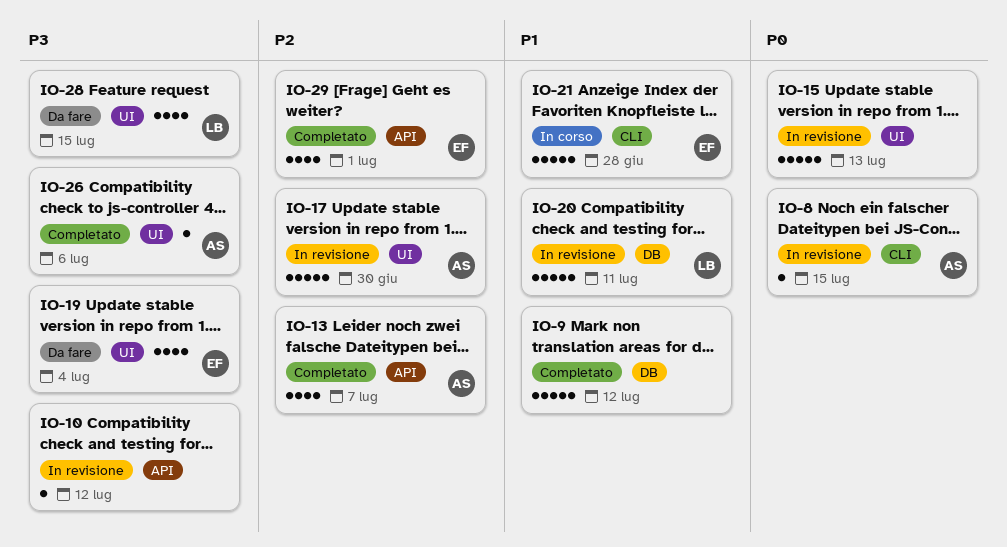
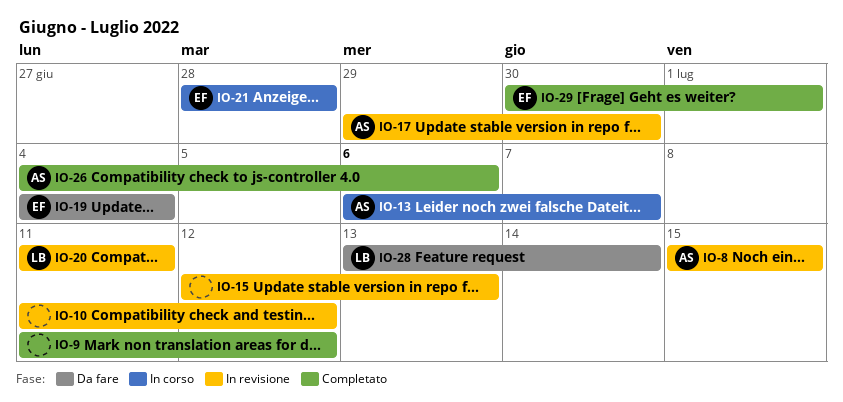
IO-13, status: Completato -> In corso
IO-28, due: Jul 15 -> Jul 14

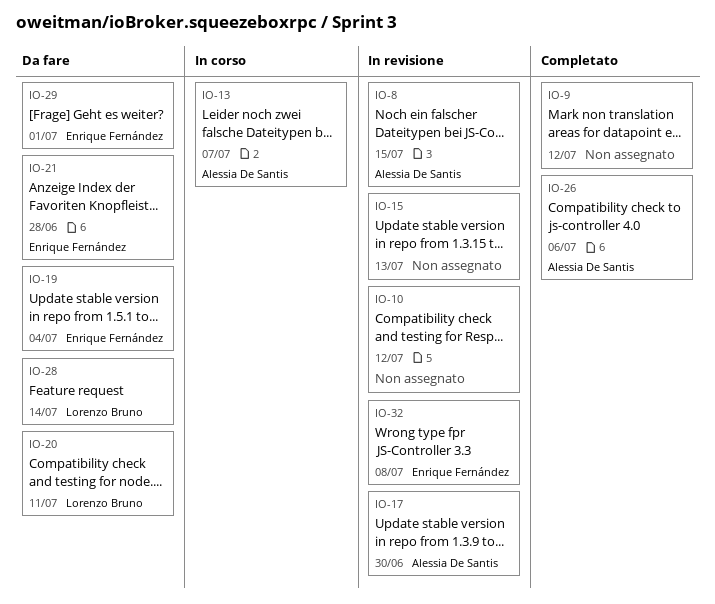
IO-20, status: In revisione -> Da fare
IO-21, status: In corso -> Da fare
IO-29, status: Completato -> Da fare
IO-32: none -> present

